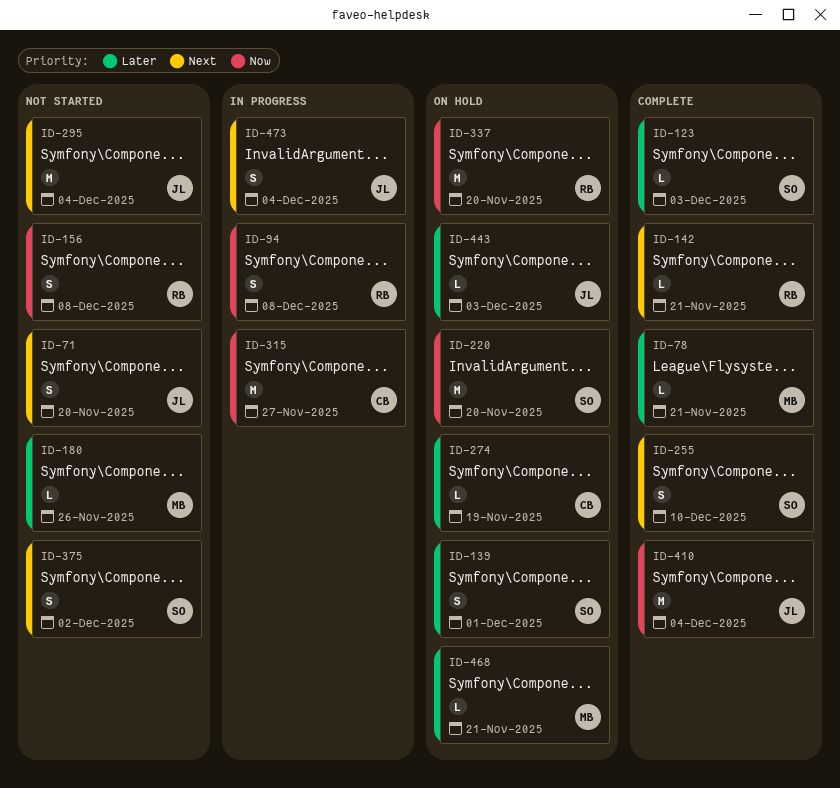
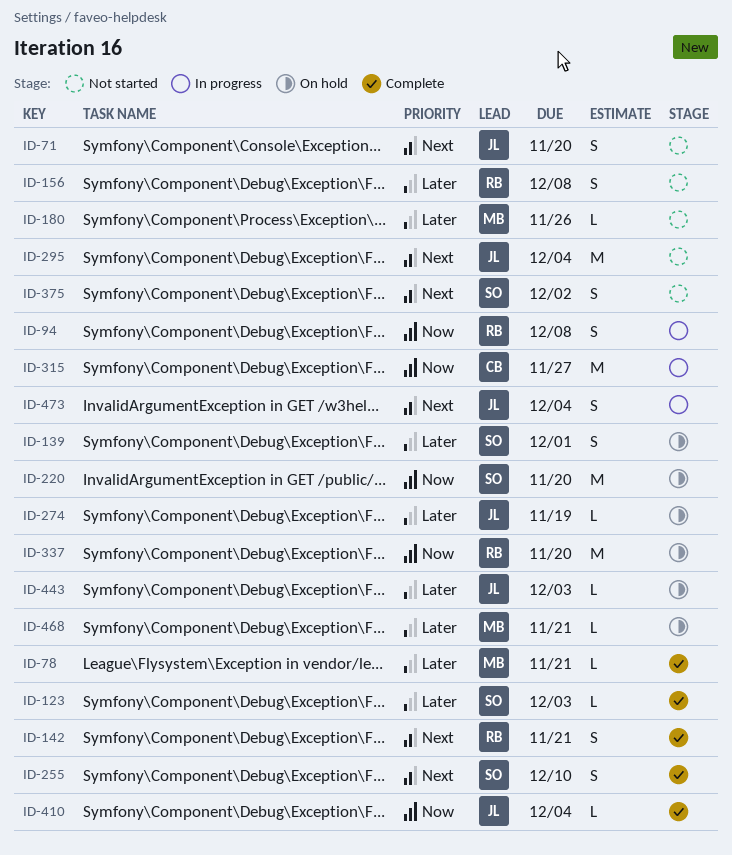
ID-142, estimate: L -> S
ID-156, priority: Now -> Later
ID-274, owner: CB -> JL
ID-410, estimate: M -> L

